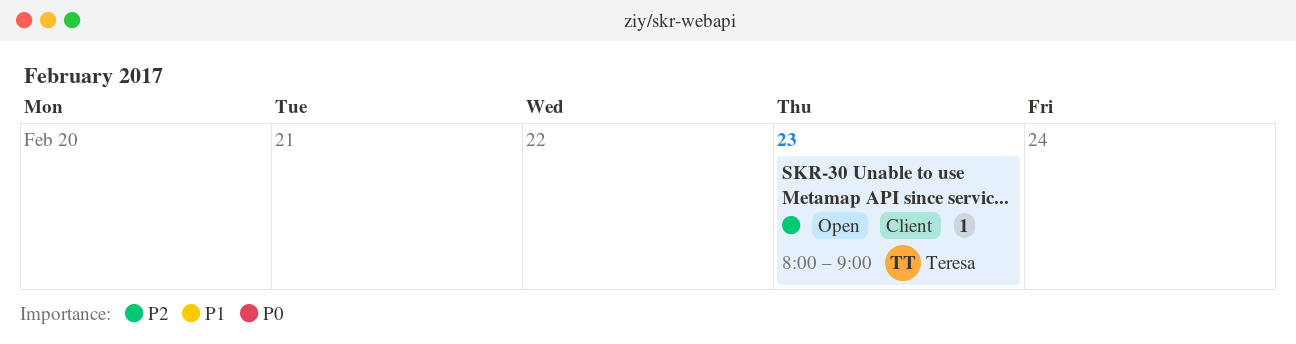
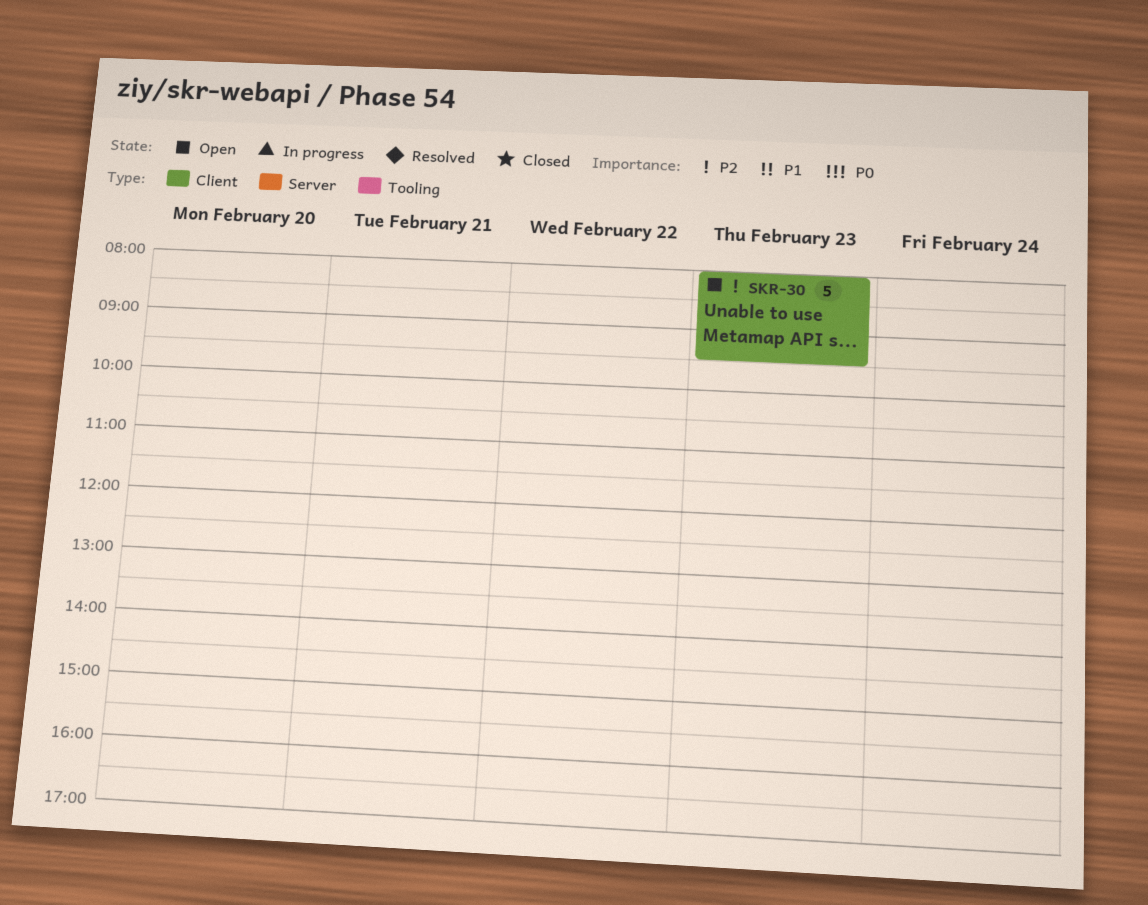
SKR-30, estimate: 1 -> 5
SKR-30, ends: 09:00 -> 09:30

